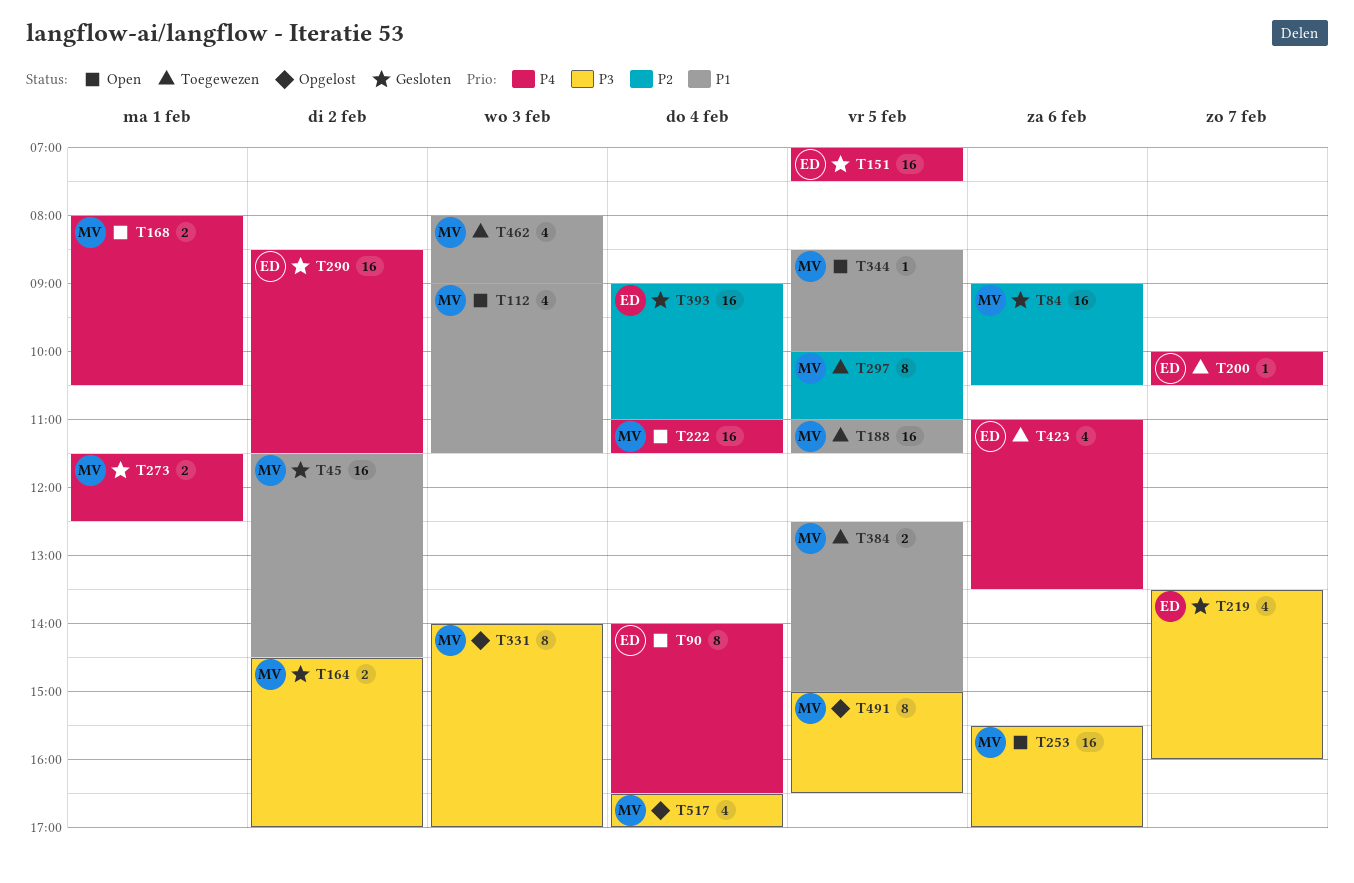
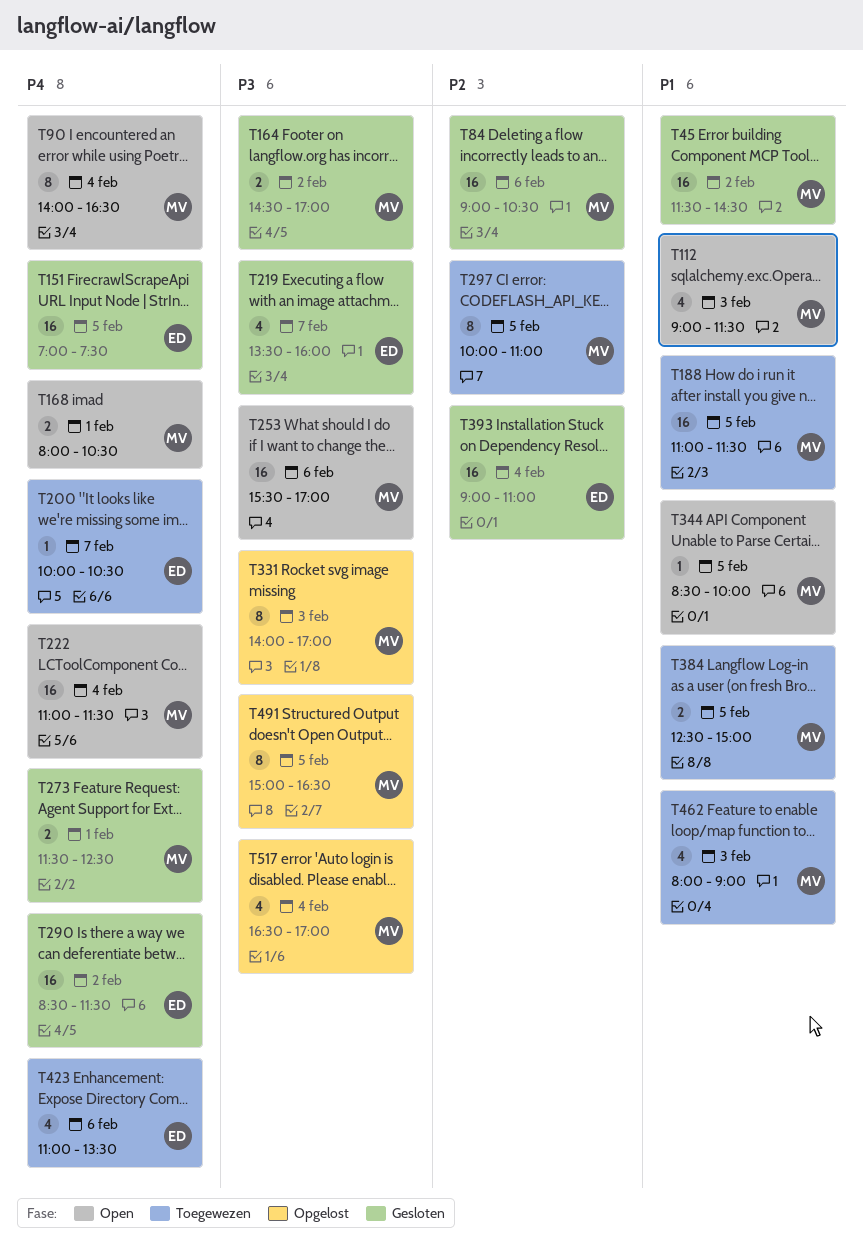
T90, owner: ED -> MV

